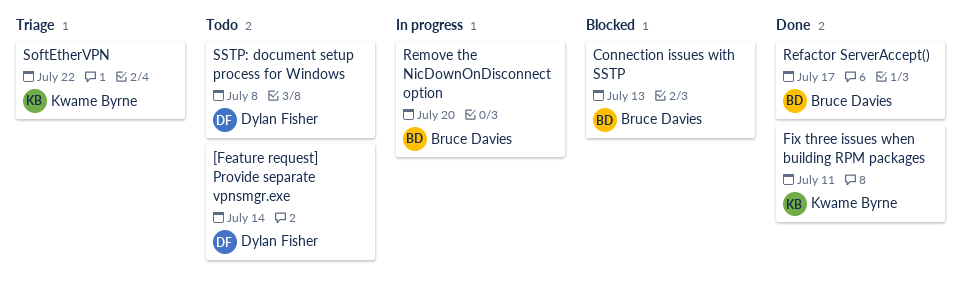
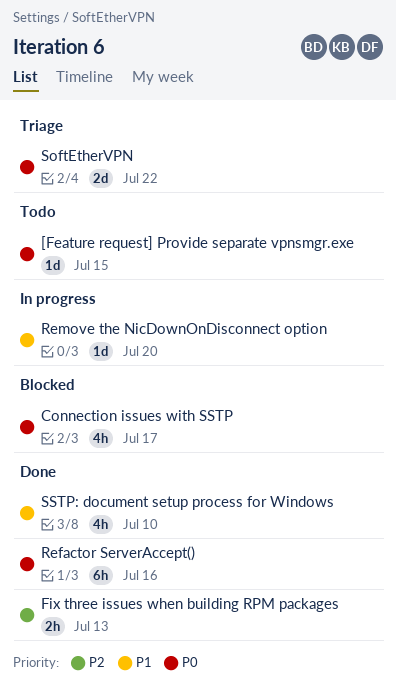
[Feature request] Provide separate vpnsmgr.exe, due: Jul 14 -> Jul 15
Connection issues with SSTP, due: Jul 13 -> Jul 17
Fix three issues when building RPM packages, due: Jul 11 -> Jul 13
Refactor ServerAccept(), due: Jul 17 -> Jul 16
SSTP: document setup process for Windows, status: Todo -> Done
SSTP: document setup process for Windows, due: Jul 8 -> Jul 10

